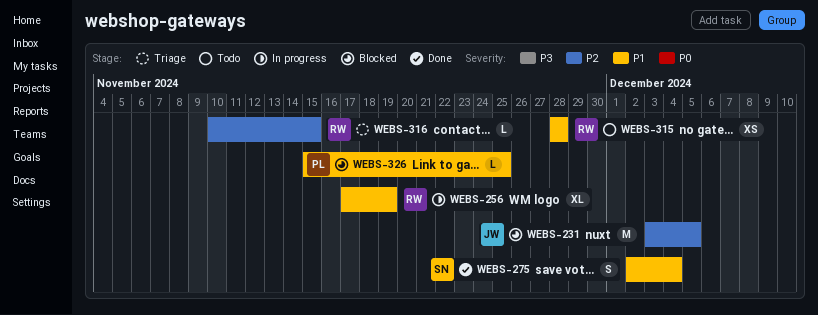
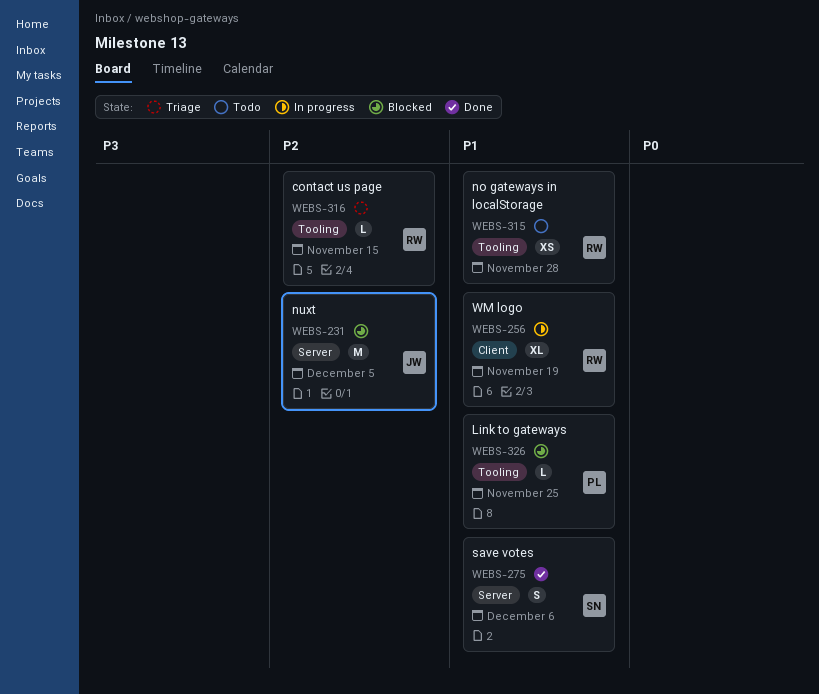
WEBS-275, due: Dec 4 -> Dec 6

